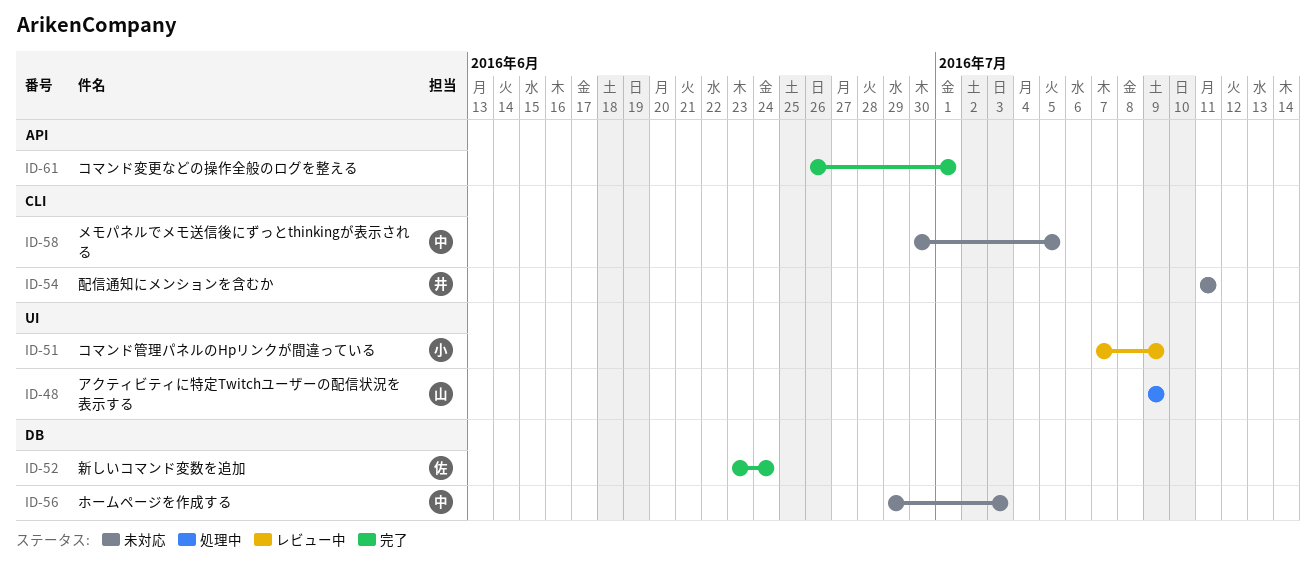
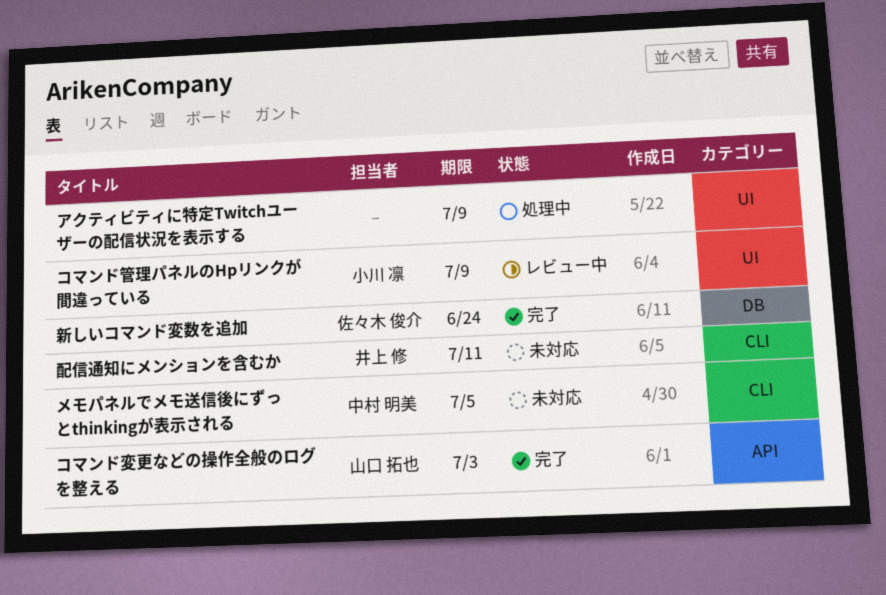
アクティビティに特定Twitchユーザーの配信状況を表示する, owner: 山口 拓也 -> none
コマンド変更などの操作全般のログを整える, owner: none -> 山口 拓也
コマンド変更などの操作全般のログを整える, due: Jul 1 -> Jul 3
ホームページを作成する: present -> none

